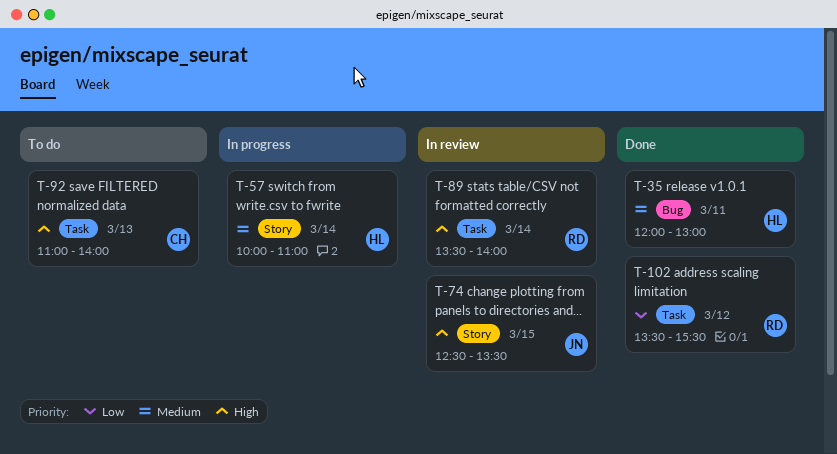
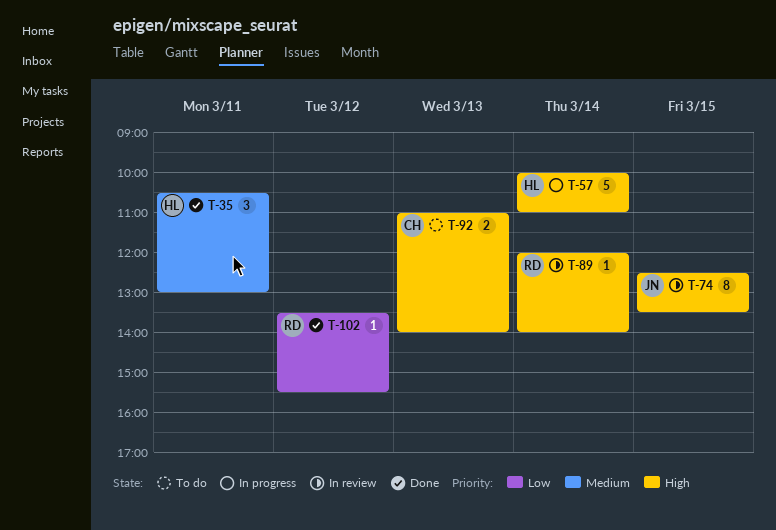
T-35, begins: 12:00 -> 10:30
T-57, priority: Medium -> High
T-89, begins: 13:30 -> 12:00

